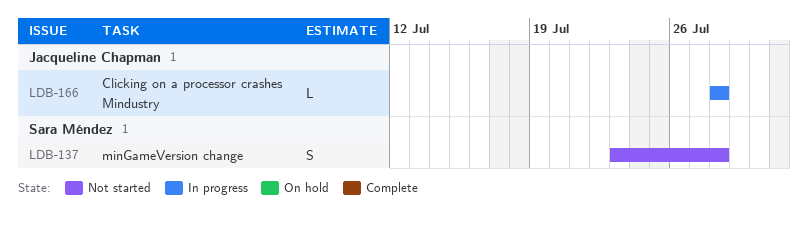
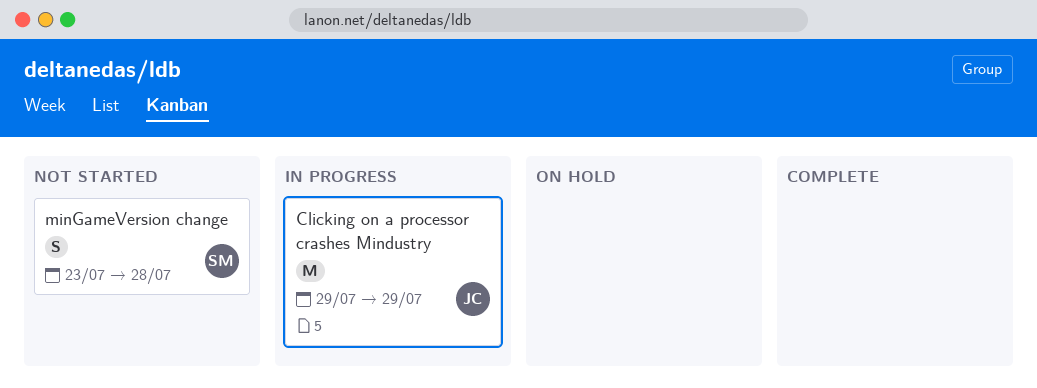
Clicking on a processor crashes Mindustry, estimate: L -> M
Clicking on a processor crashes Mindustry, start: Jul 28 -> Jul 29
Clicking on a processor crashes Mindustry, due: Jul 28 -> Jul 29

